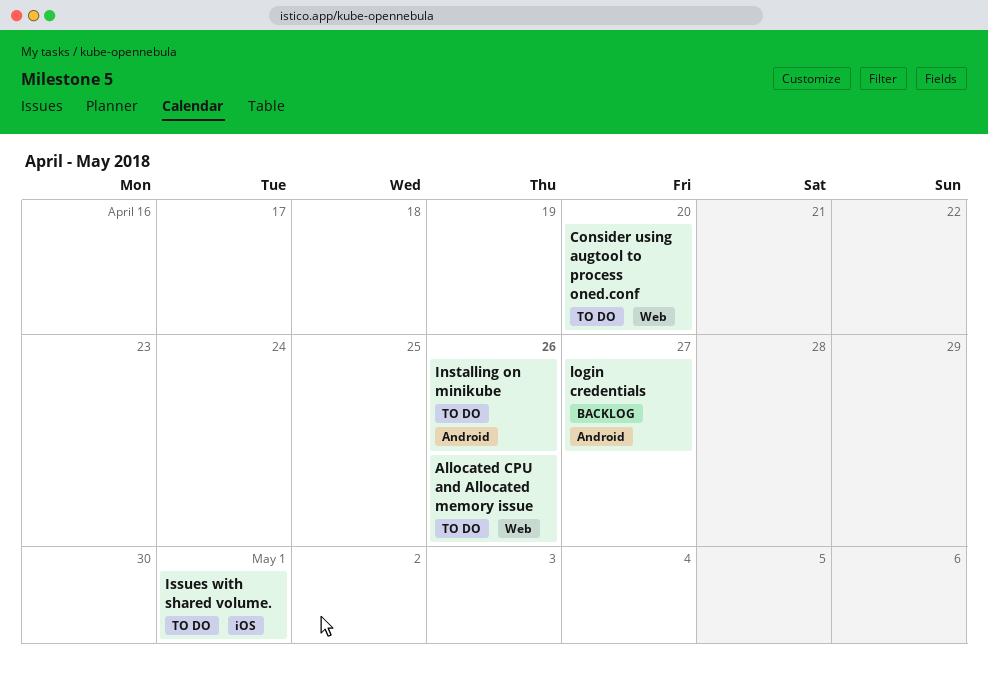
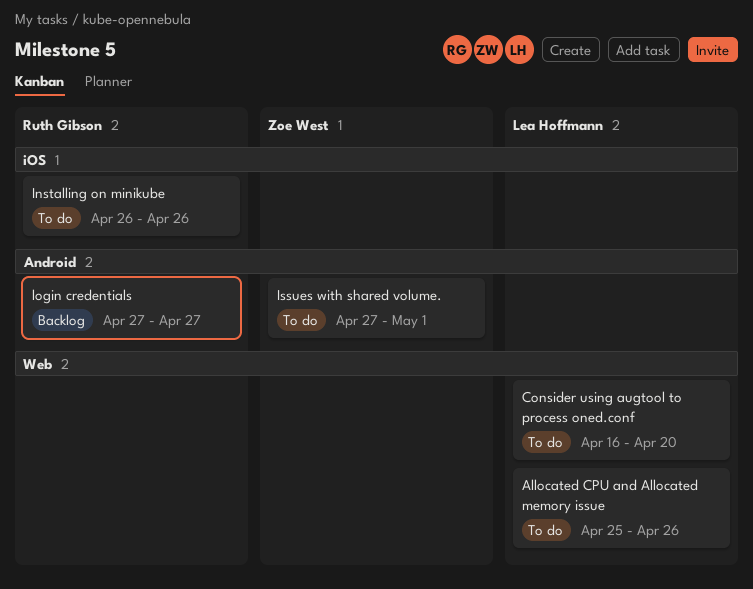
Installing on minikube, label: Android -> iOS
Issues with shared volume., label: iOS -> Android

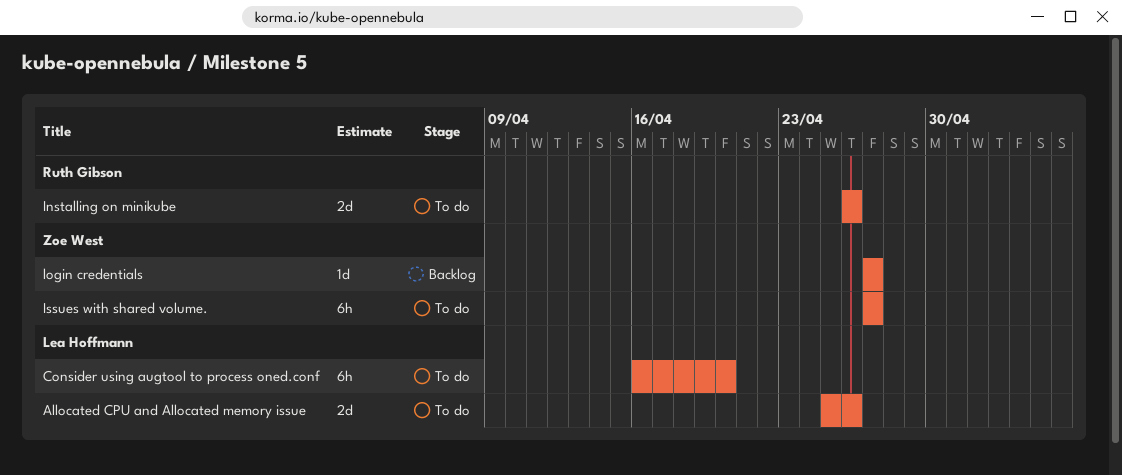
Issues with shared volume., due: May 1 -> Apr 27
login credentials, owner: Ruth Gibson -> Zoe West

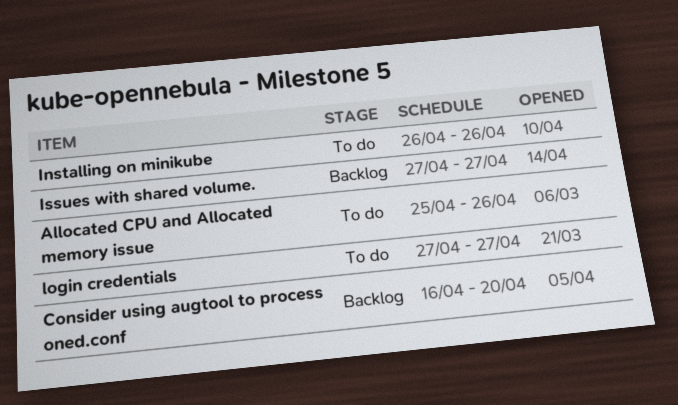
Consider using augtool to process oned.conf, status: To do -> Backlog
Issues with shared volume., status: To do -> Backlog
login credentials, status: Backlog -> To do

